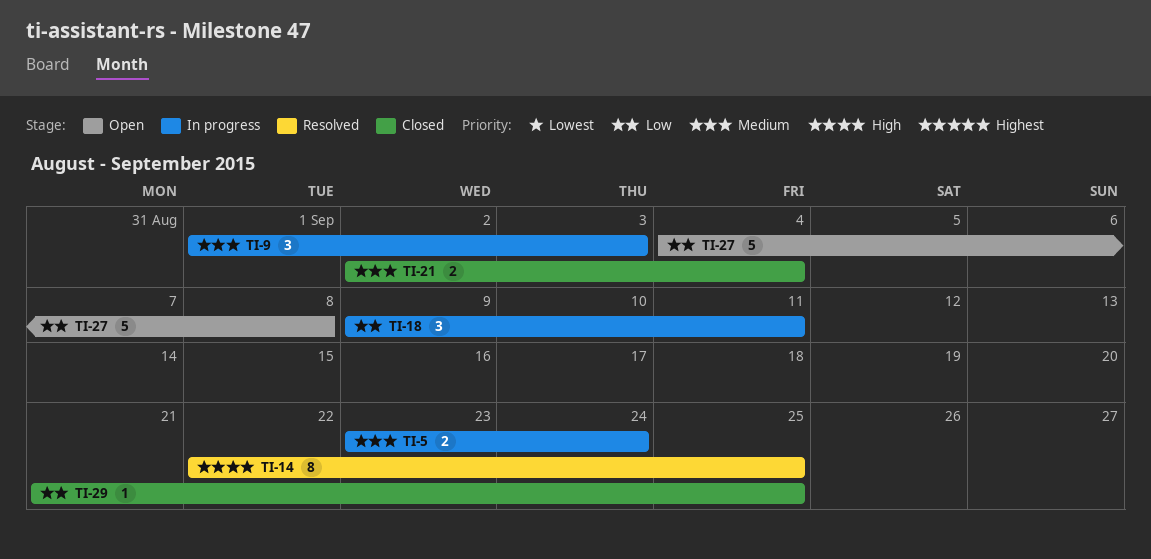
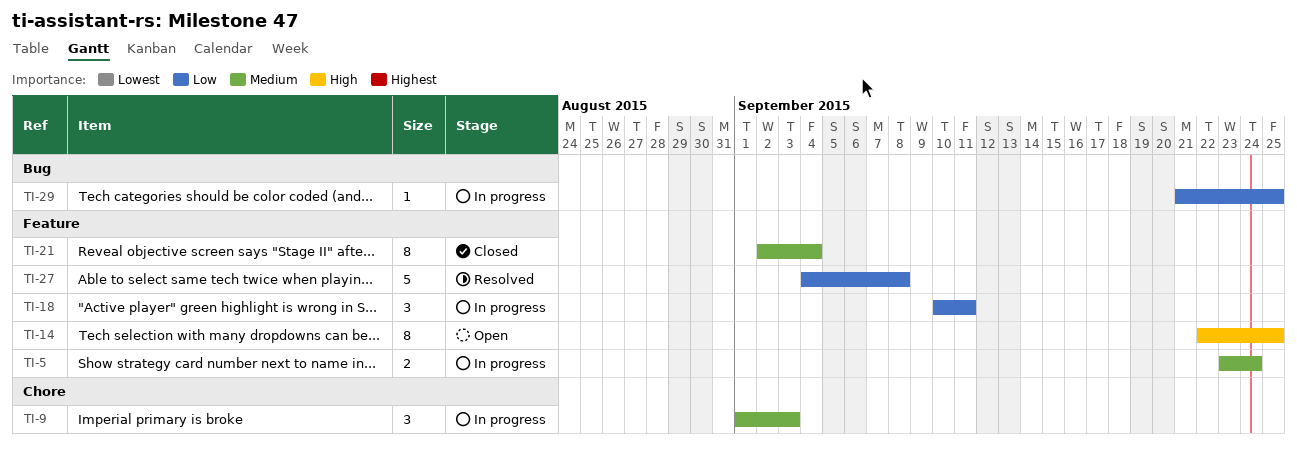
TI-14, status: Resolved -> Open
TI-18, start: Sep 9 -> Sep 10
TI-21, estimate: 2 -> 8
TI-27, status: Open -> Resolved
TI-29, status: Closed -> In progress

